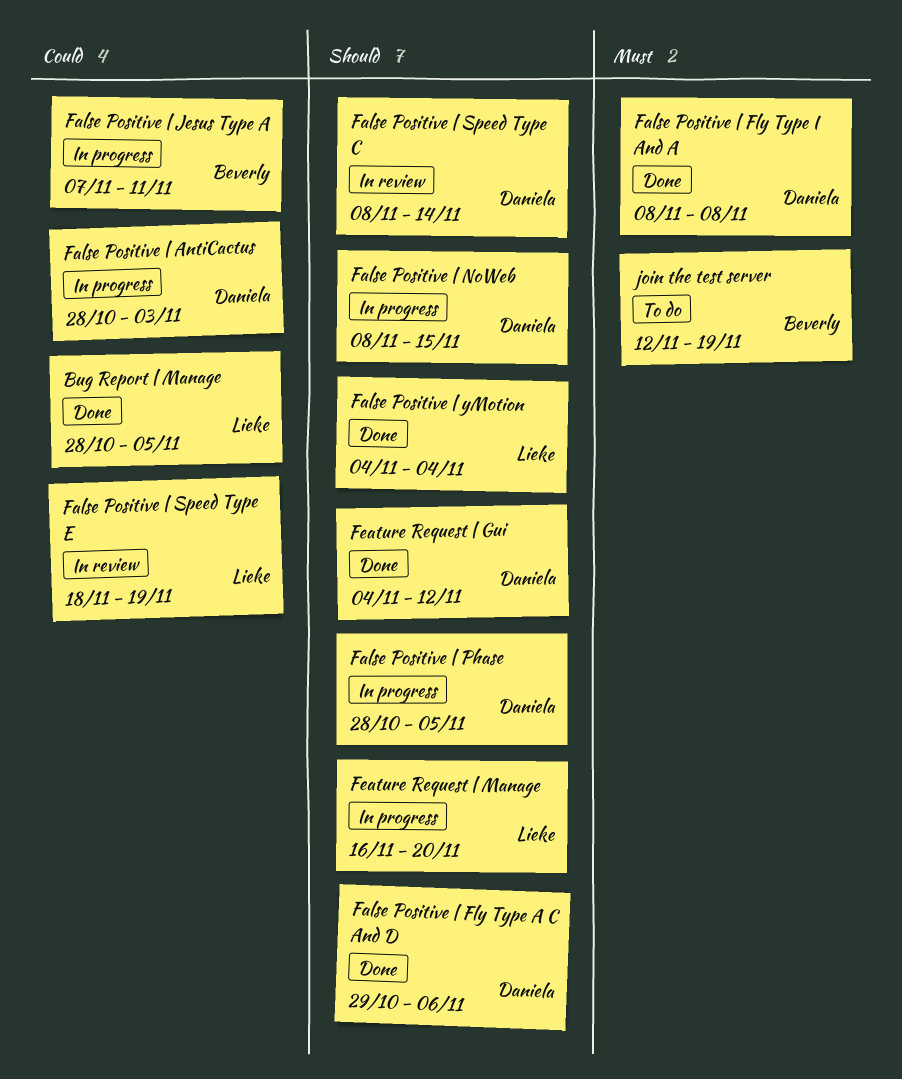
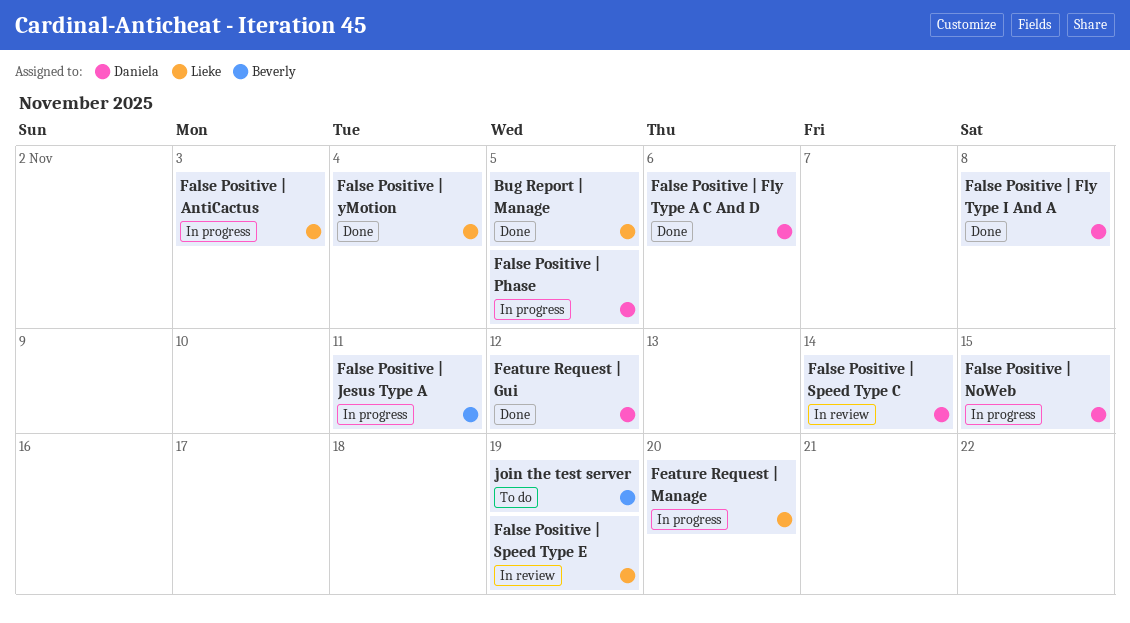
False Positive | AntiCactus, owner: Daniela -> Lieke

